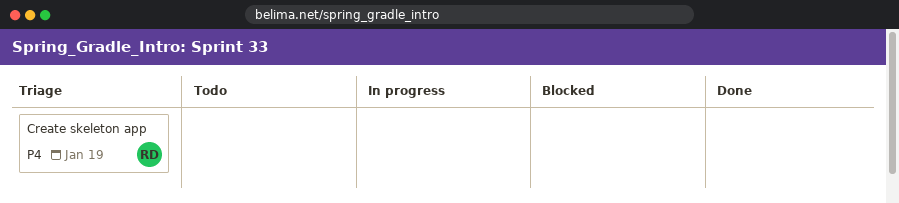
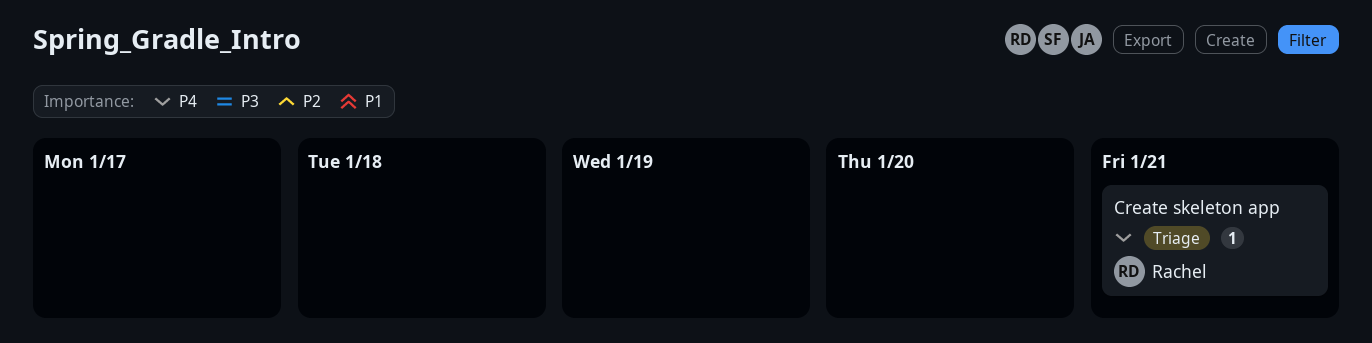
Create skeleton app, due: Jan 19 -> Jan 21

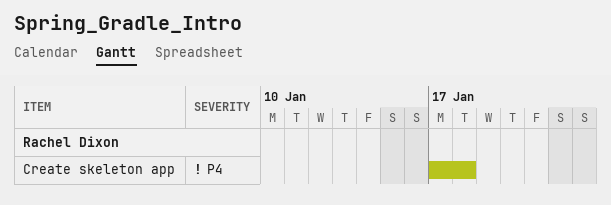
Create skeleton app, due: Jan 21 -> Jan 18

